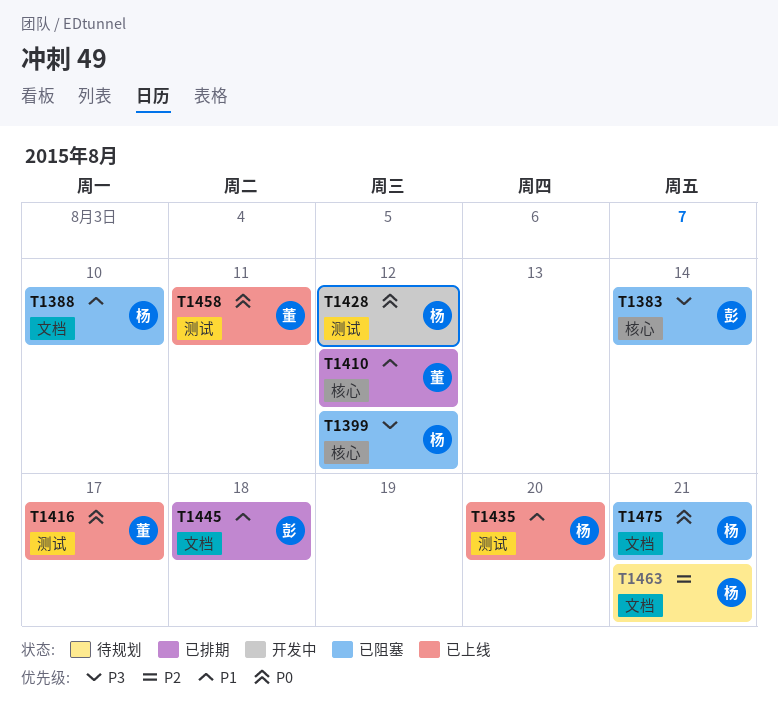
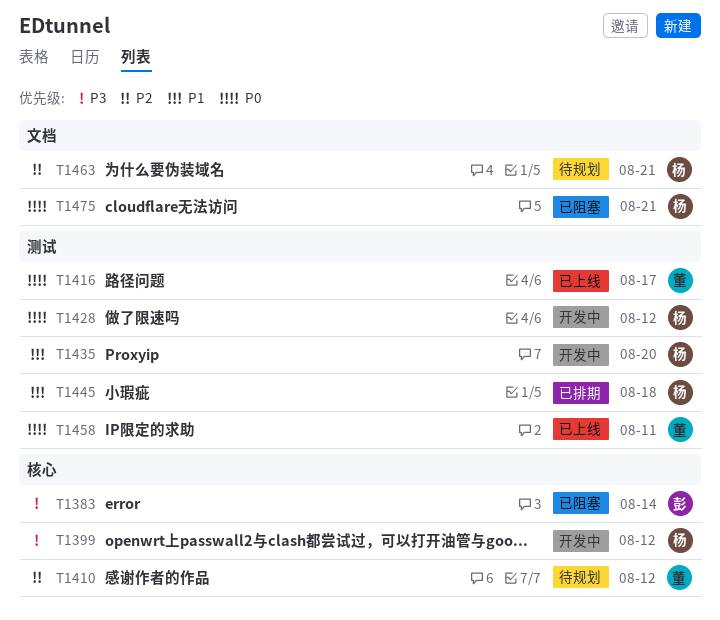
T1388: present -> none
T1399, status: 已阻塞 -> 开发中
T1410, status: 已排期 -> 待规划
T1410, priority: P1 -> P2
T1435, status: 已上线 -> 开发中
T1445, owner: 彭 -> 杨
T1445, label: 文档 -> 测试

